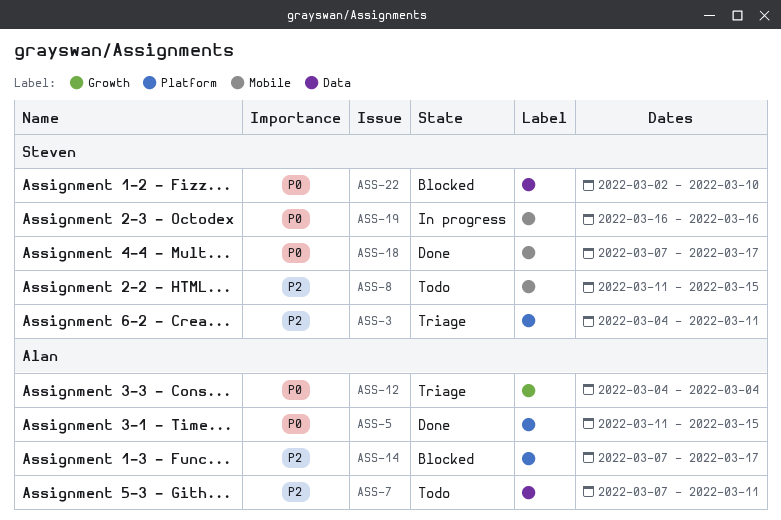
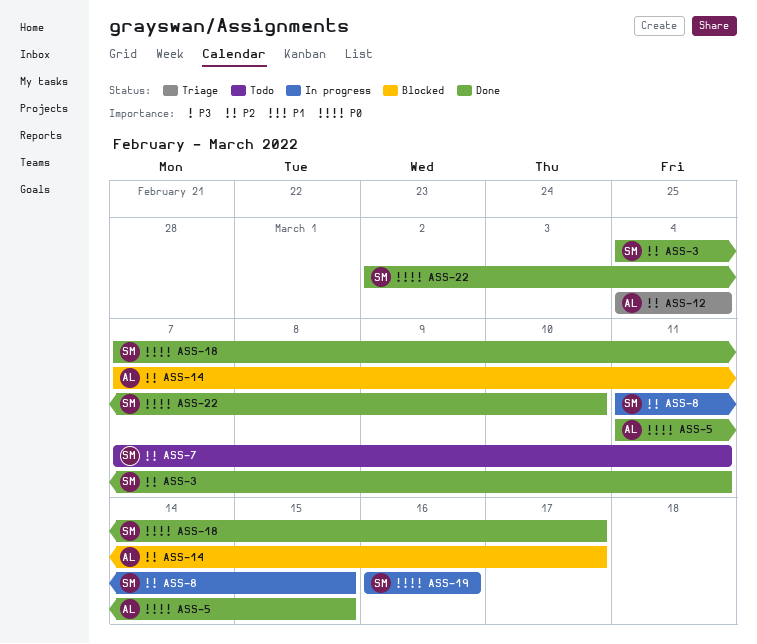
ASS-3, status: Triage -> Done
ASS-7, owner: Alan -> Steven
ASS-8, status: Todo -> In progress
ASS-12, priority: P0 -> P2
ASS-22, status: Blocked -> Done

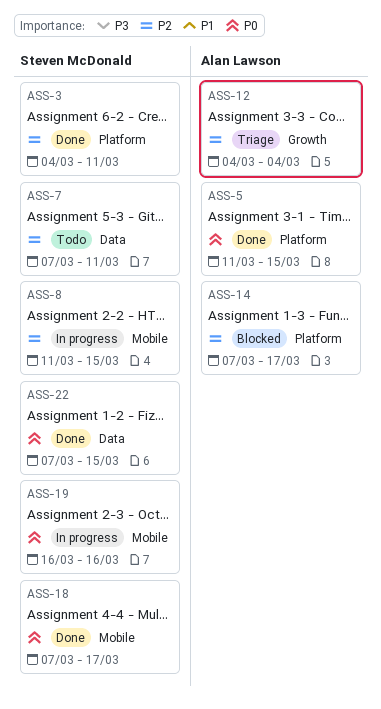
ASS-22, start: Mar 2 -> Mar 7
ASS-22, due: Mar 10 -> Mar 15

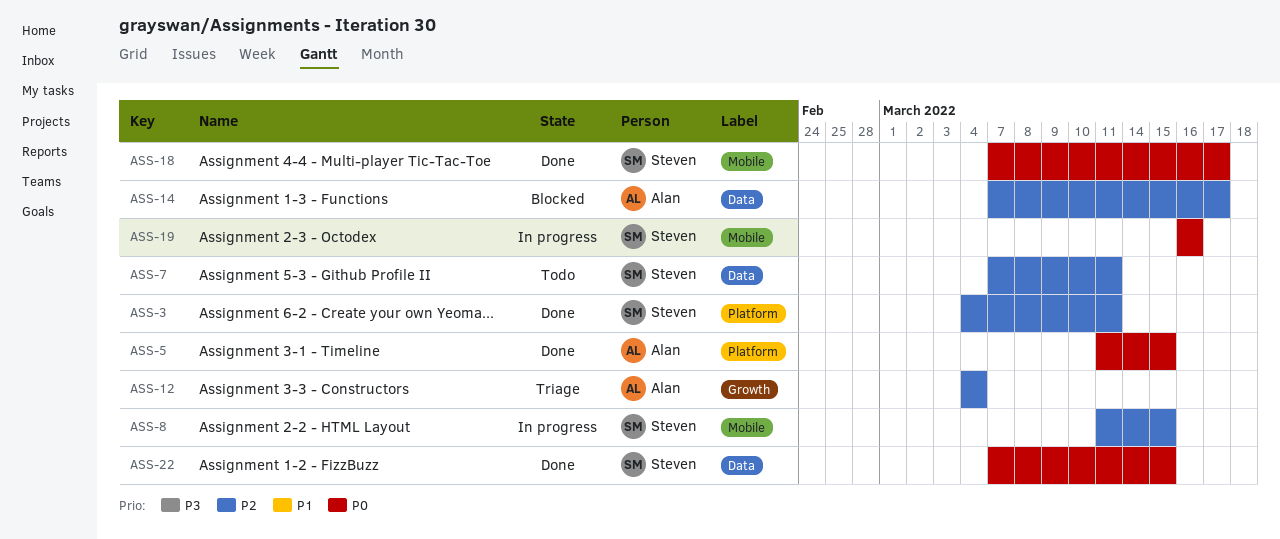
ASS-14, label: Platform -> Data

